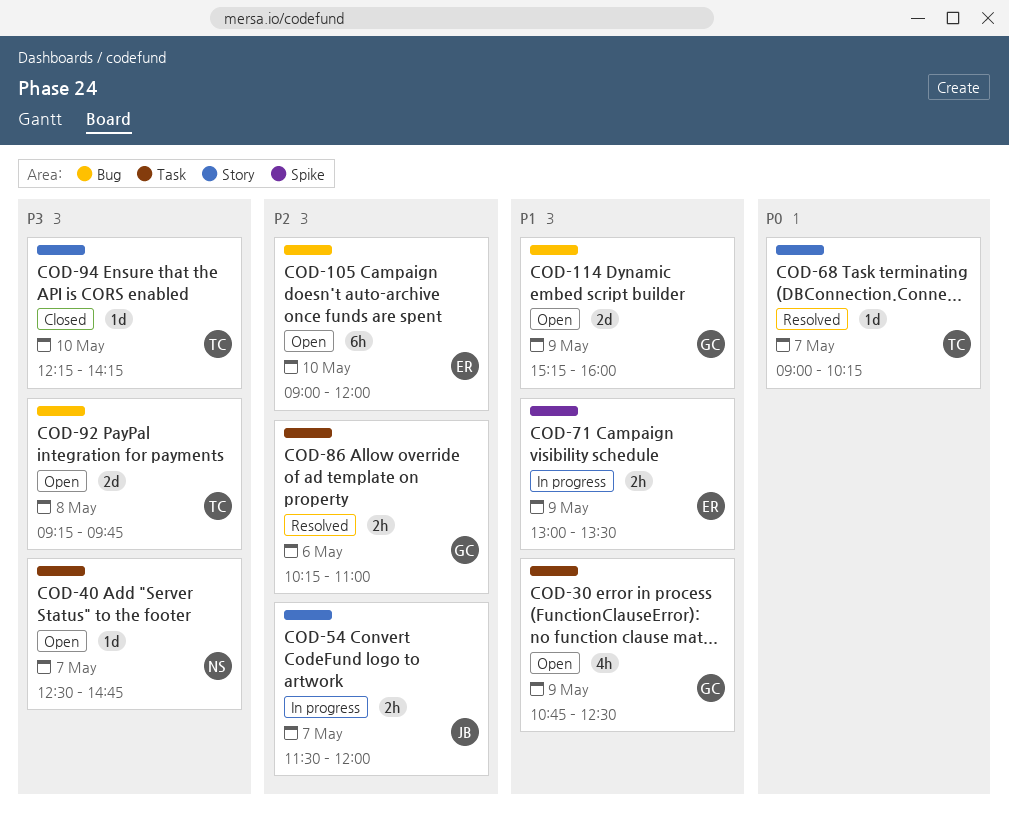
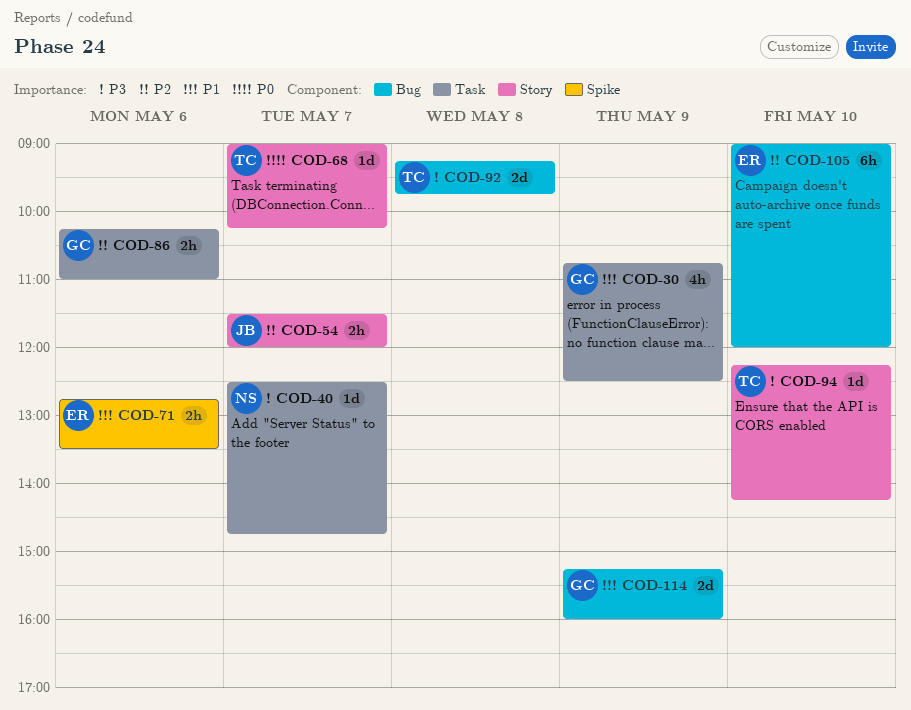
COD-71, day: May 9 -> May 6
COD-71, begins: 13:00 -> 12:45

